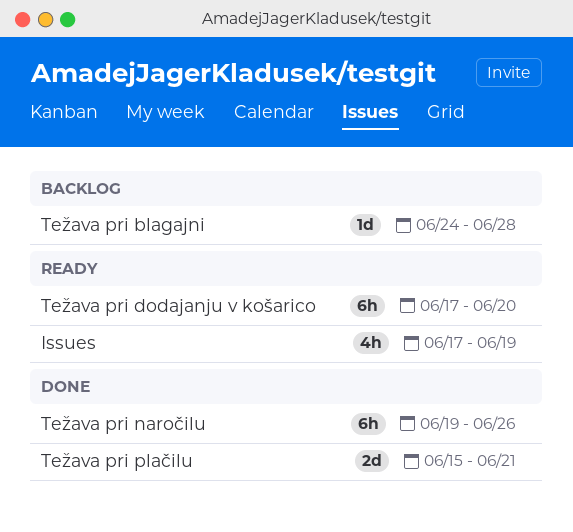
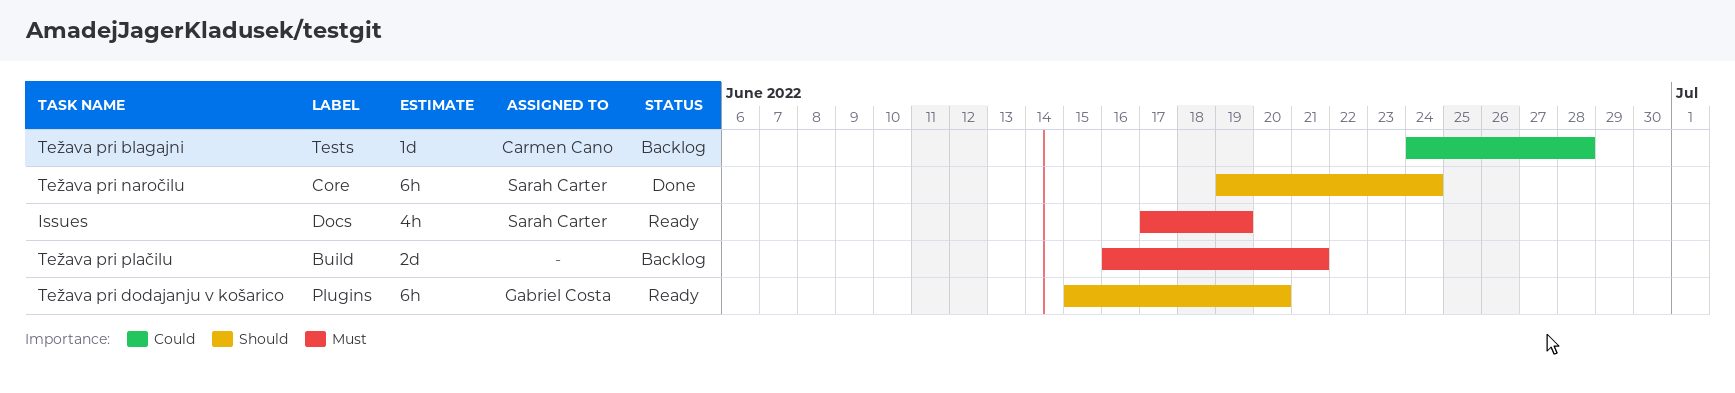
Težava pri dodajanju v košarico, start: Jun 17 -> Jun 15
Težava pri naročilu, due: Jun 26 -> Jun 24
Težava pri plačilu, status: Done -> Backlog
Težava pri plačilu, start: Jun 15 -> Jun 16

